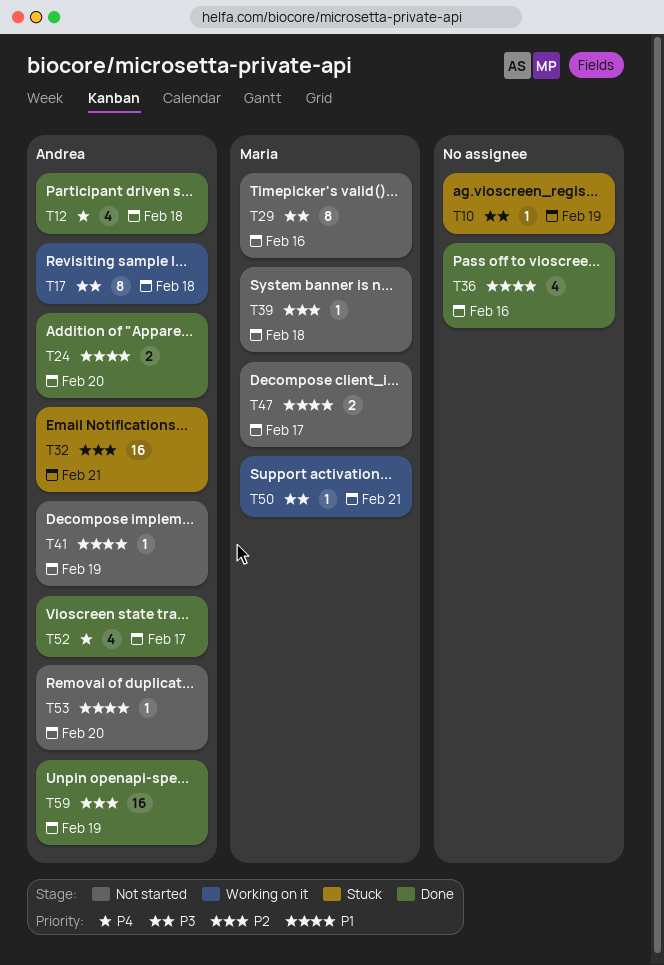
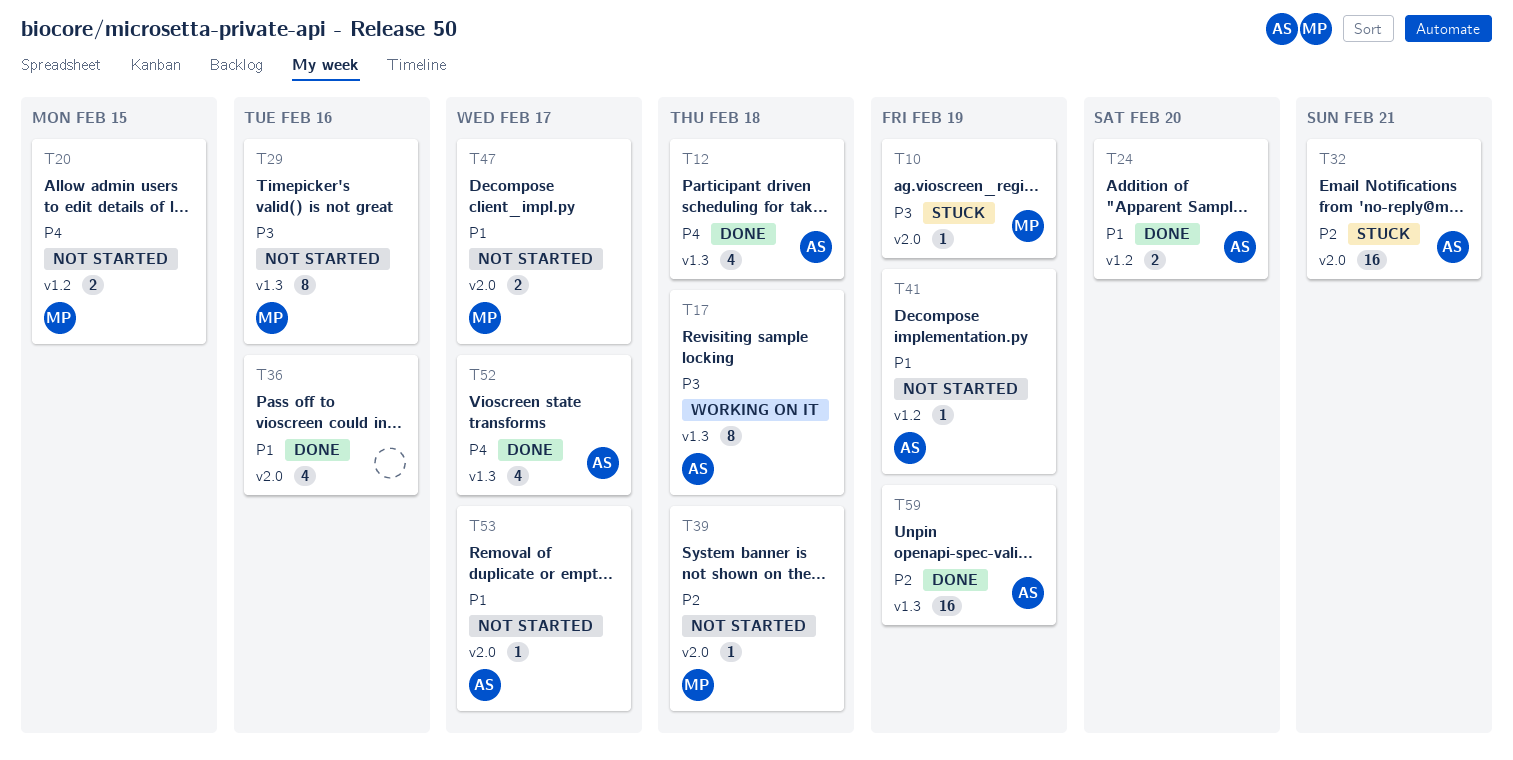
T10, owner: none -> Maria
T20: none -> present
T50: present -> none
T53, due: Feb 20 -> Feb 17

